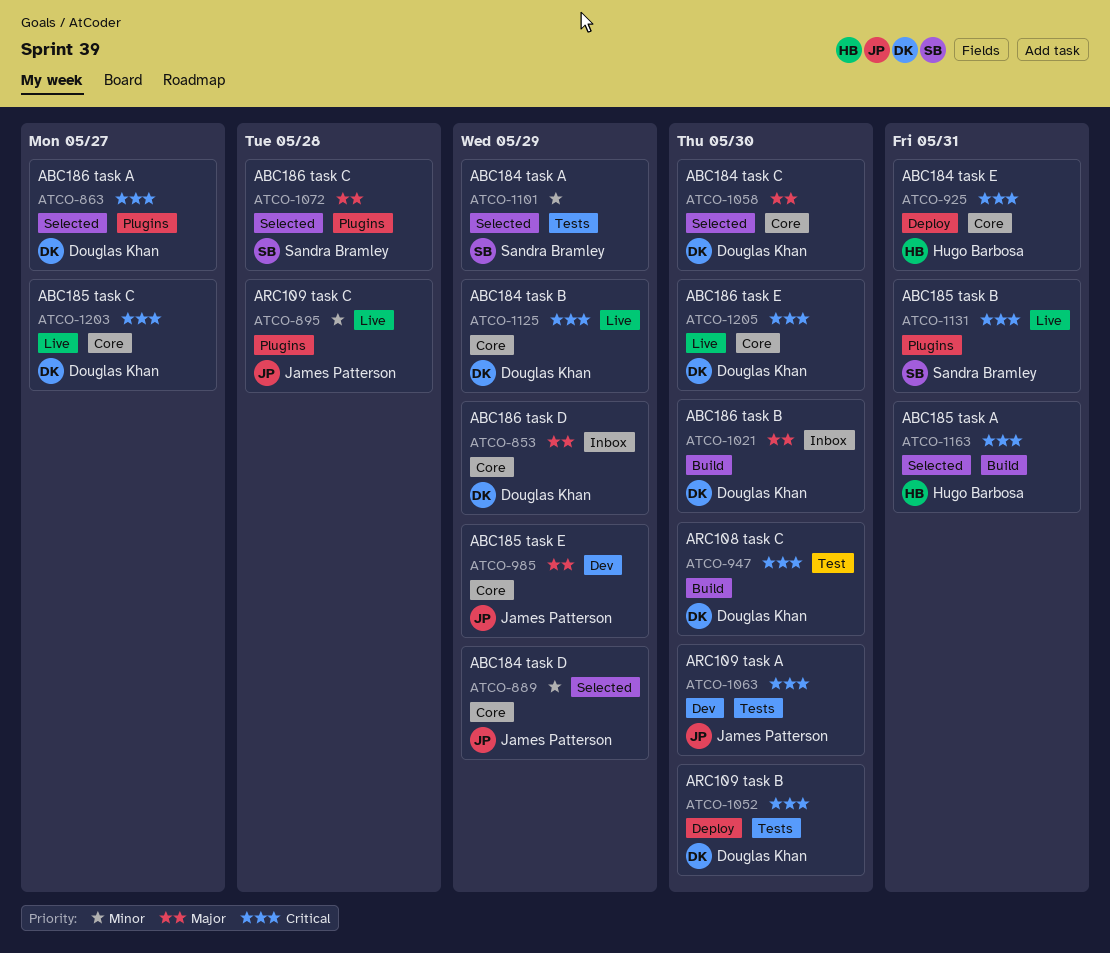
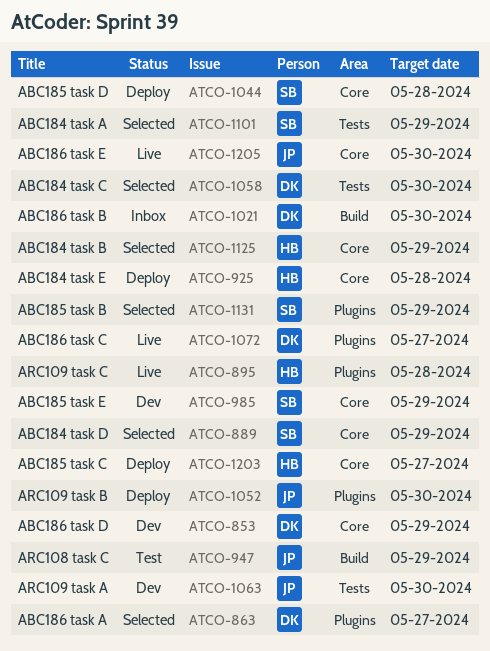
ATCO-853, status: Inbox -> Dev
ATCO-889, owner: James Patterson -> Sandra Bramley
ATCO-895, owner: James Patterson -> Hugo Barbosa
ATCO-925, due: May 31 -> May 28
ATCO-947, owner: Douglas Khan -> James Patterson
ATCO-947, due: May 30 -> May 29
ATCO-985, owner: James Patterson -> Sandra Bramley
ATCO-1044: none -> present
ATCO-1052, owner: Douglas Khan -> James Patterson
ATCO-1052, label: Tests -> Plugins
ATCO-1058, label: Core -> Tests
ATCO-1072, status: Selected -> Live
ATCO-1072, owner: Sandra Bramley -> Douglas Khan
ATCO-1072, due: May 28 -> May 27
ATCO-1125, status: Live -> Selected
ATCO-1125, owner: Douglas Khan -> Hugo Barbosa
ATCO-1131, status: Live -> Selected
ATCO-1131, due: May 31 -> May 29
ATCO-1163: present -> none
ATCO-1203, status: Live -> Deploy
ATCO-1203, owner: Douglas Khan -> Hugo Barbosa
ATCO-1205, owner: Douglas Khan -> James Patterson

